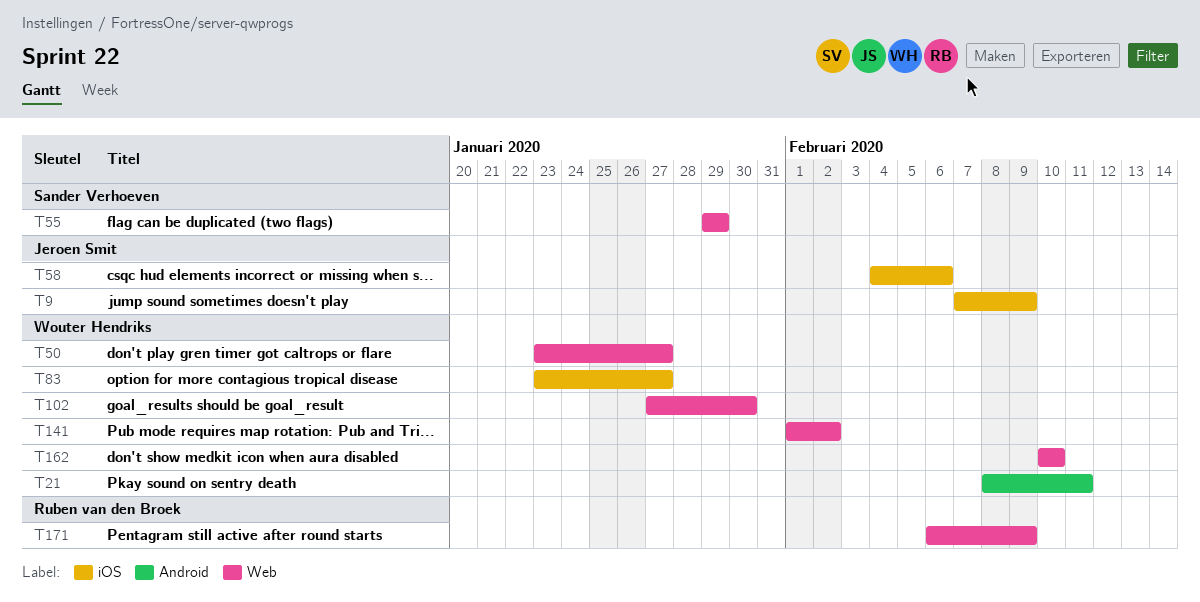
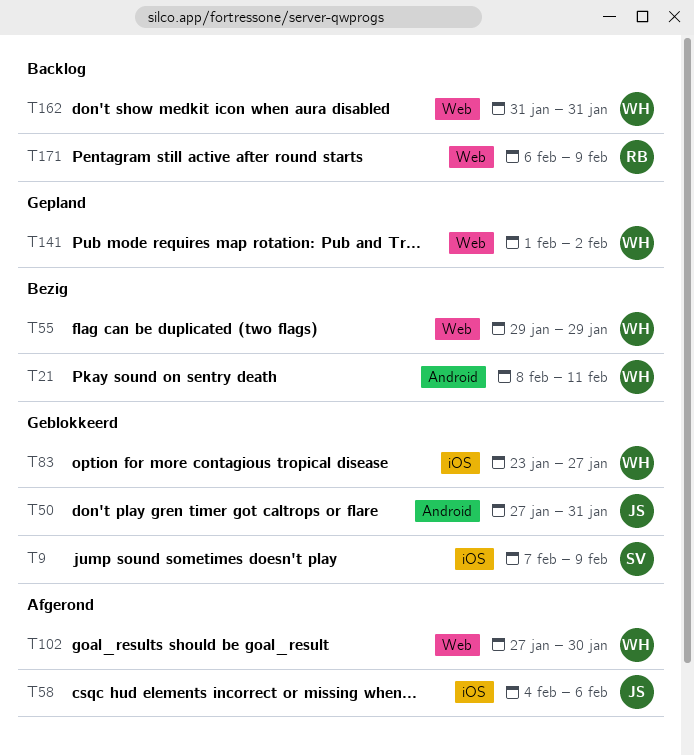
T9, owner: Jeroen Smit -> Sander Verhoeven
T50, owner: Wouter Hendriks -> Jeroen Smit
T50, label: Web -> Android
T50, start: Jan 23 -> Jan 27
T50, due: Jan 27 -> Jan 31
T55, owner: Sander Verhoeven -> Wouter Hendriks
T162, start: Feb 10 -> Jan 31
T162, due: Feb 10 -> Jan 31

